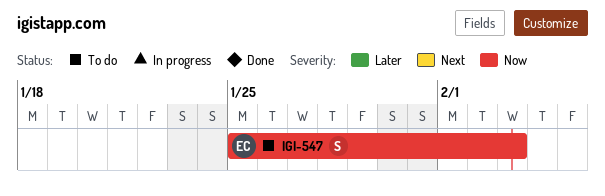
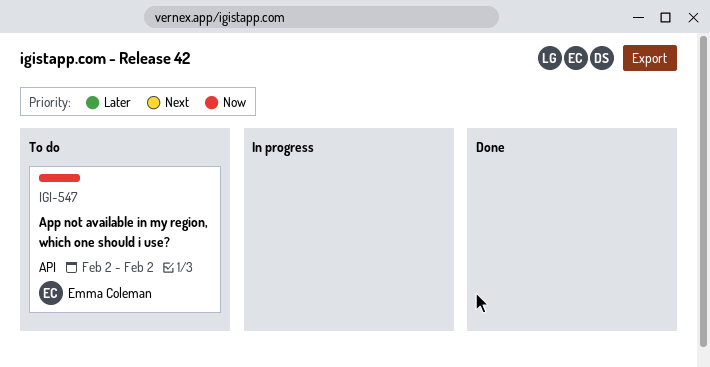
IGI-547, start: Jan 25 -> Feb 2
IGI-547, due: Feb 3 -> Feb 2

